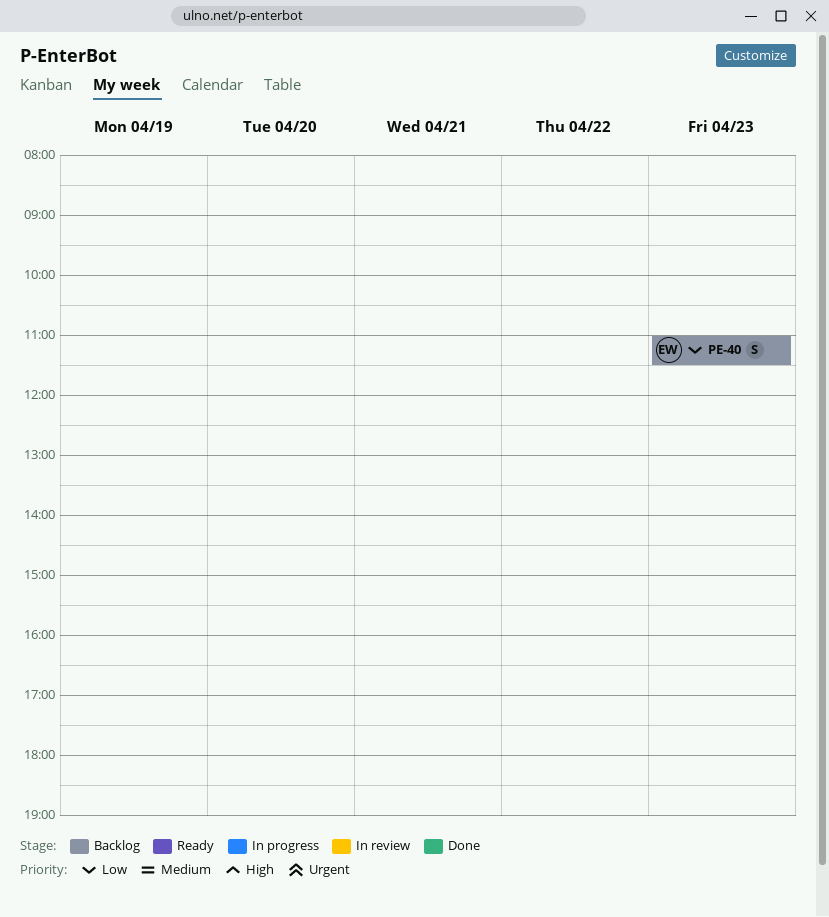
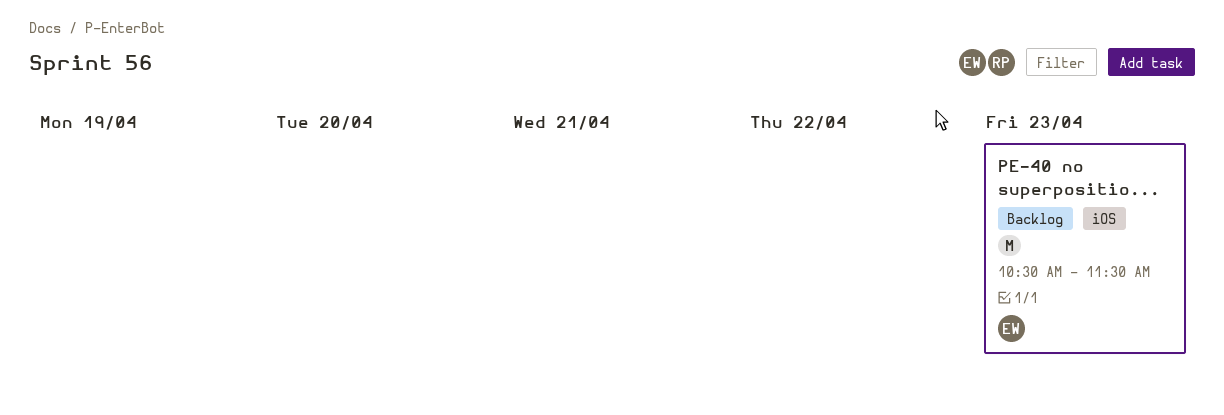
PE-40, estimate: S -> M
PE-40, begins: 11:00 -> 10:30

